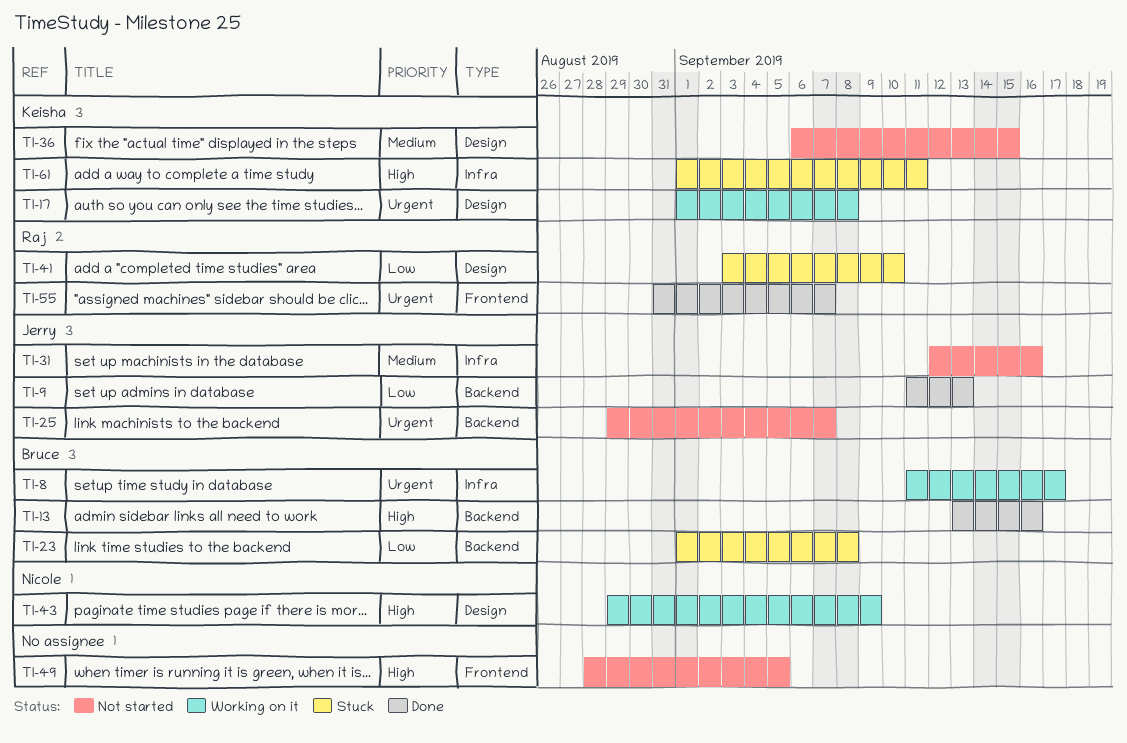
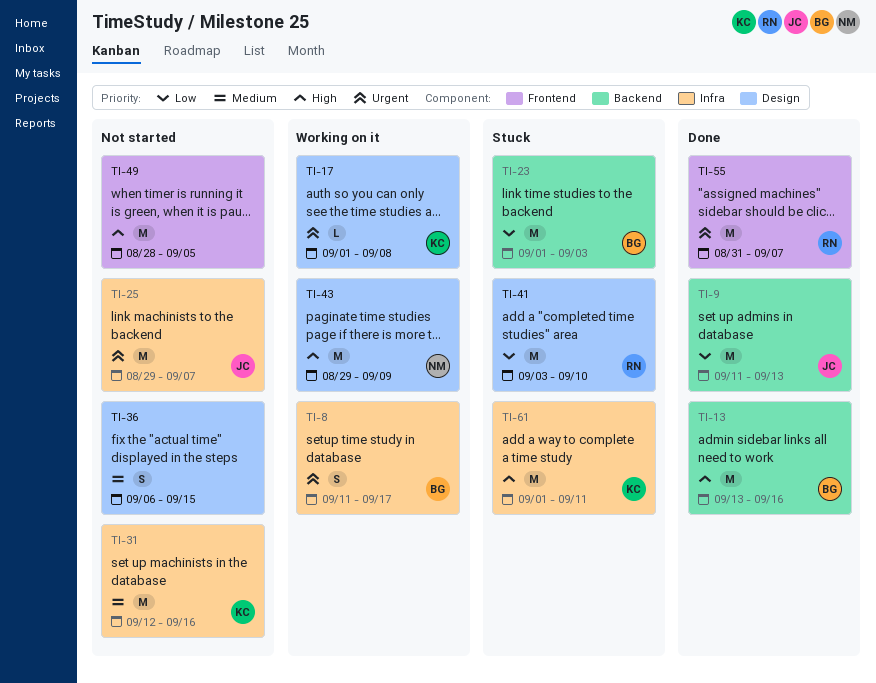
TI-23, due: Sep 8 -> Sep 3
TI-25, label: Backend -> Infra
TI-31, owner: Jerry -> Keisha
TI-36, owner: Keisha -> none

